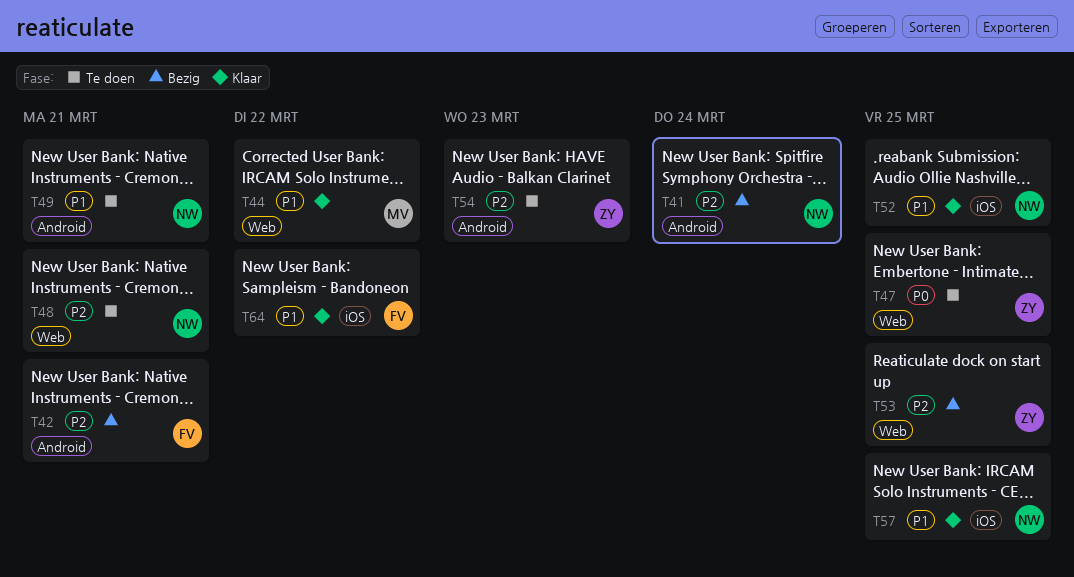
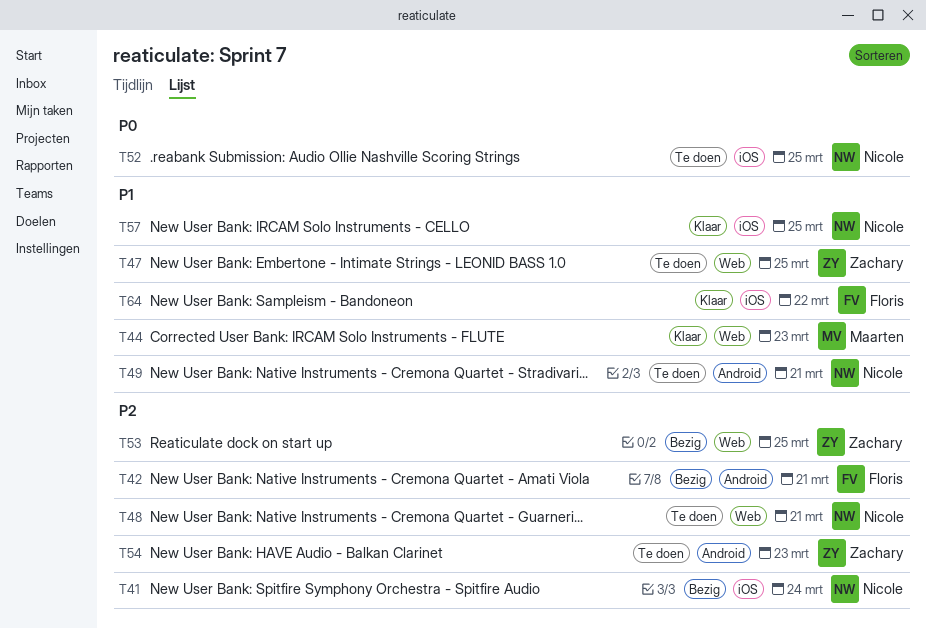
T41, label: Android -> iOS
T44, due: Mar 22 -> Mar 23
T47, priority: P0 -> P1
T52, status: Klaar -> Te doen
T52, priority: P1 -> P0

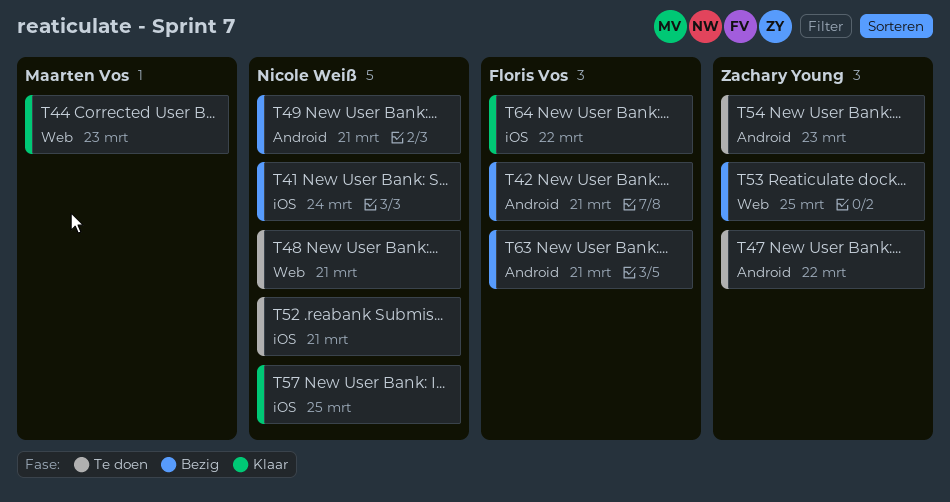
T47, label: Web -> Android
T47, due: Mar 25 -> Mar 22
T49, status: Te doen -> Bezig
T52, due: Mar 25 -> Mar 21
T63: none -> present

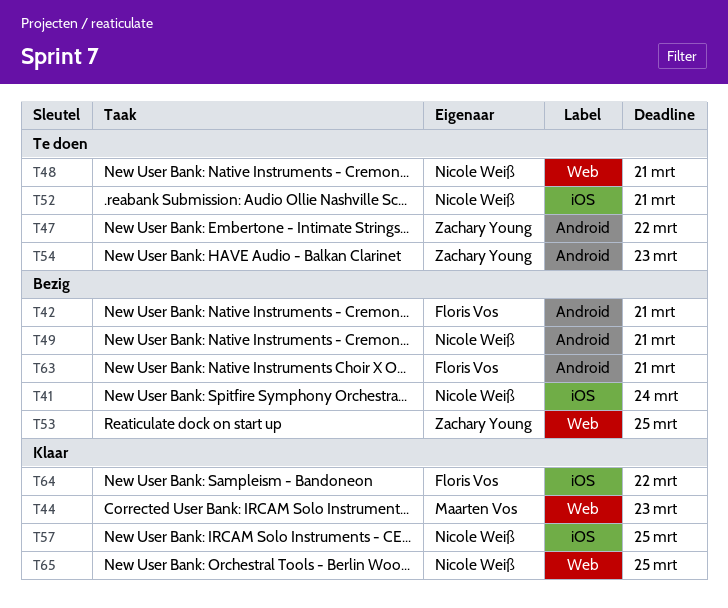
T65: none -> present

